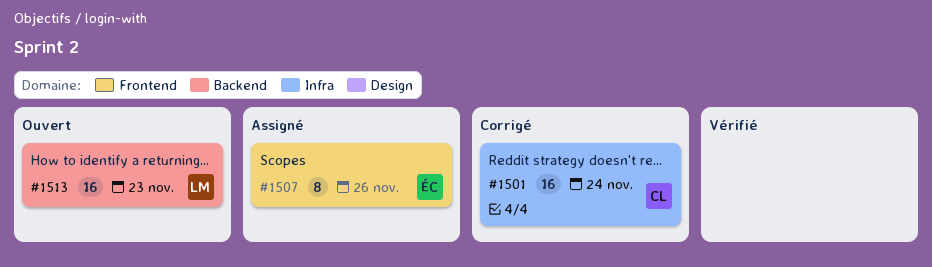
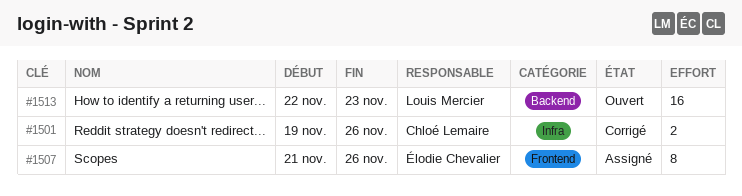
#1501, estimate: 16 -> 2
#1501, due: Nov 24 -> Nov 26

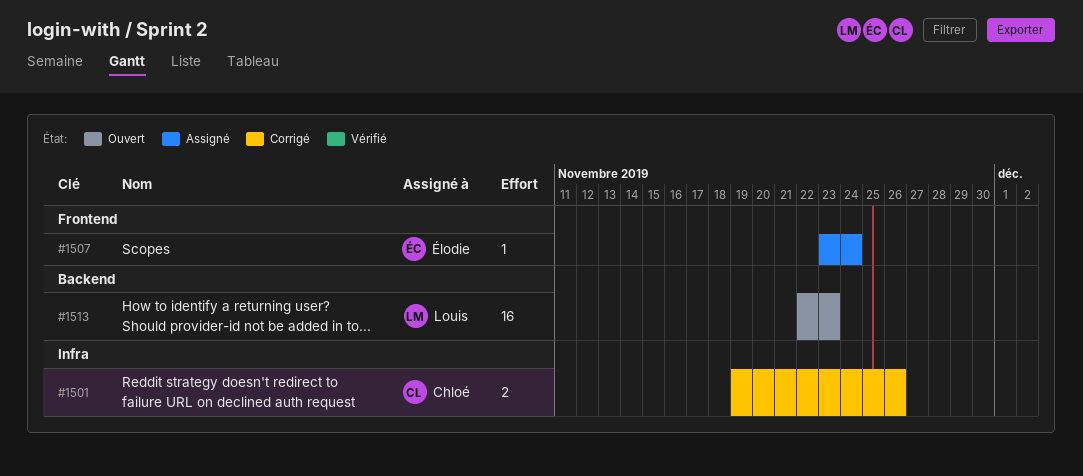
#1507, estimate: 8 -> 1
#1507, start: Nov 21 -> Nov 23
#1507, due: Nov 26 -> Nov 24

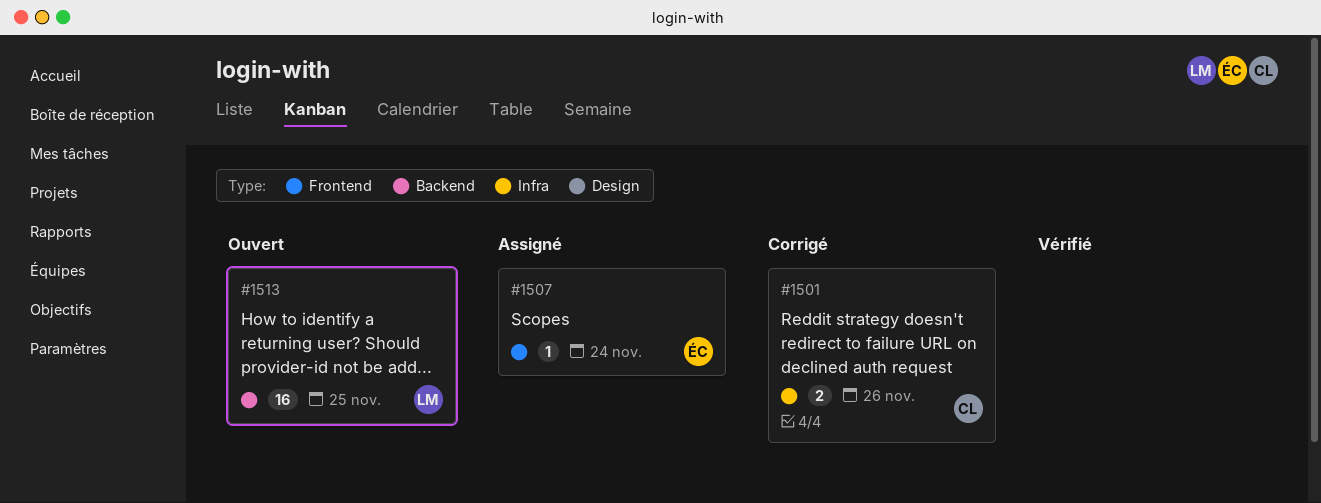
#1513, due: Nov 23 -> Nov 25

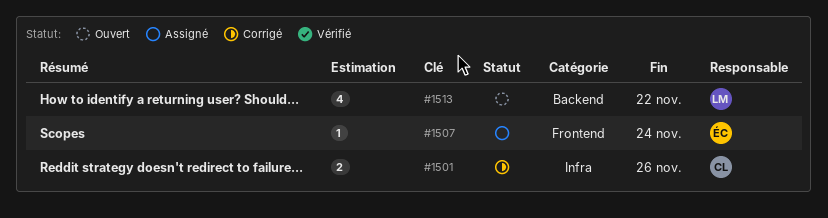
#1513, estimate: 16 -> 4
#1513, due: Nov 25 -> Nov 22

